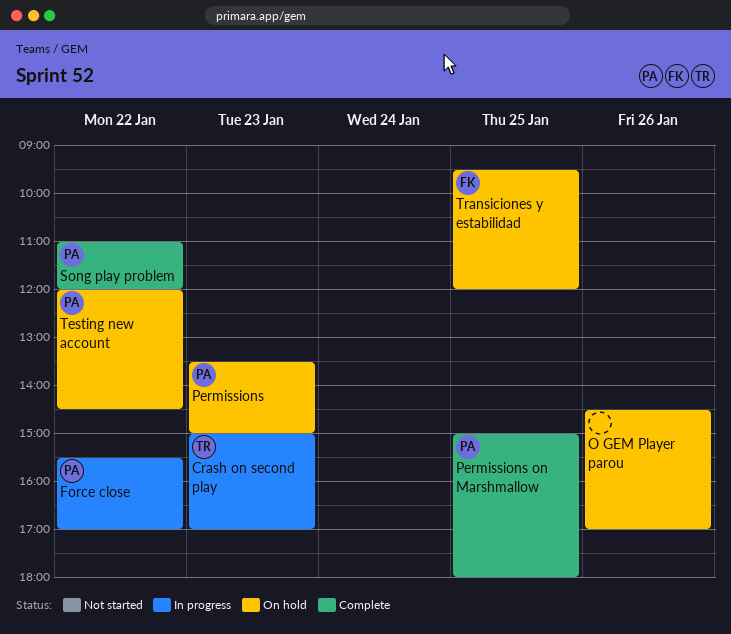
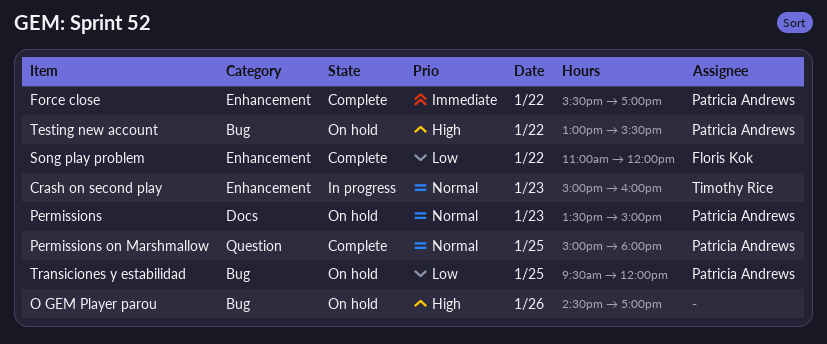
Crash on second play, ends: 17:00 -> 16:00
Force close, status: In progress -> Complete
Song play problem, owner: Patricia Andrews -> Floris Kok
Testing new account, begins: 12:00 -> 13:00
Testing new account, ends: 14:30 -> 15:30
Transiciones y estabilidad, owner: Floris Kok -> Patricia Andrews

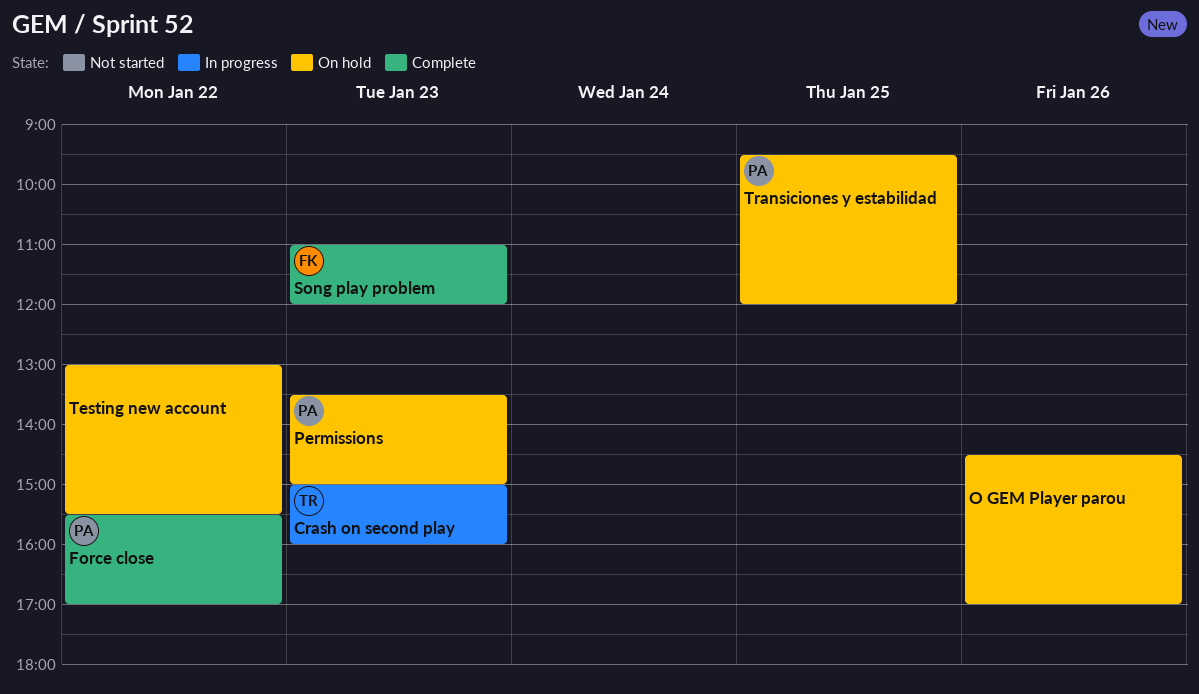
Permissions on Marshmallow: present -> none
Song play problem, day: Jan 22 -> Jan 23
Testing new account, owner: Patricia Andrews -> none

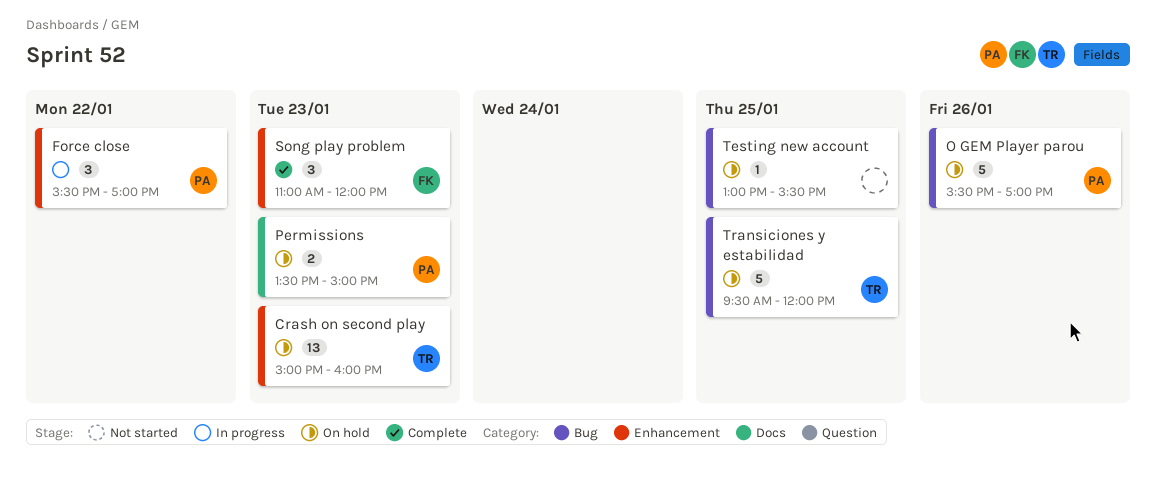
Crash on second play, status: In progress -> On hold
Force close, status: Complete -> In progress
O GEM Player parou, owner: none -> PA
O GEM Player parou, begins: 14:30 -> 15:30
Testing new account, day: Jan 22 -> Jan 25
Transiciones y estabilidad, owner: PA -> TR

